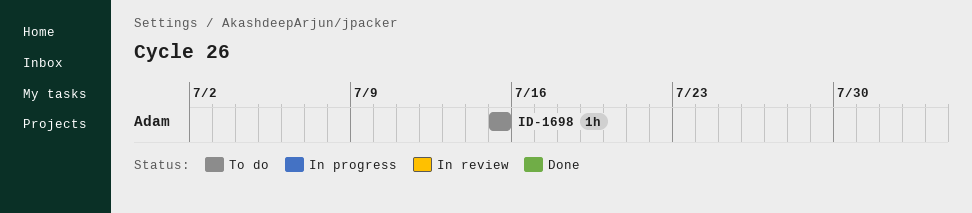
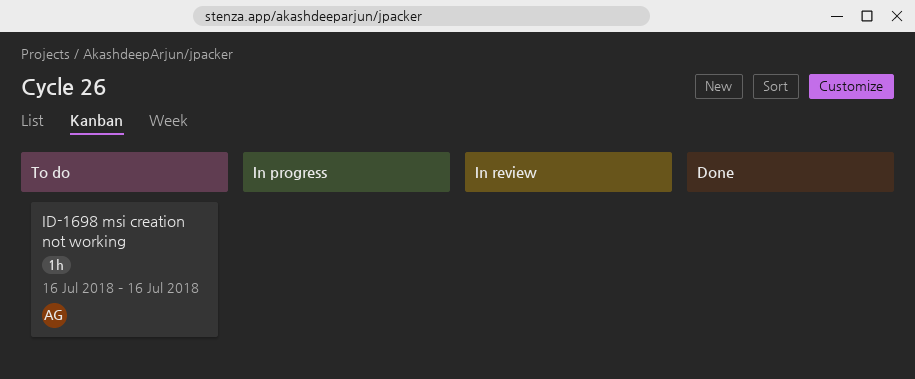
ID-1698, start: Jul 15 -> Jul 16
ID-1698, due: Jul 15 -> Jul 16

